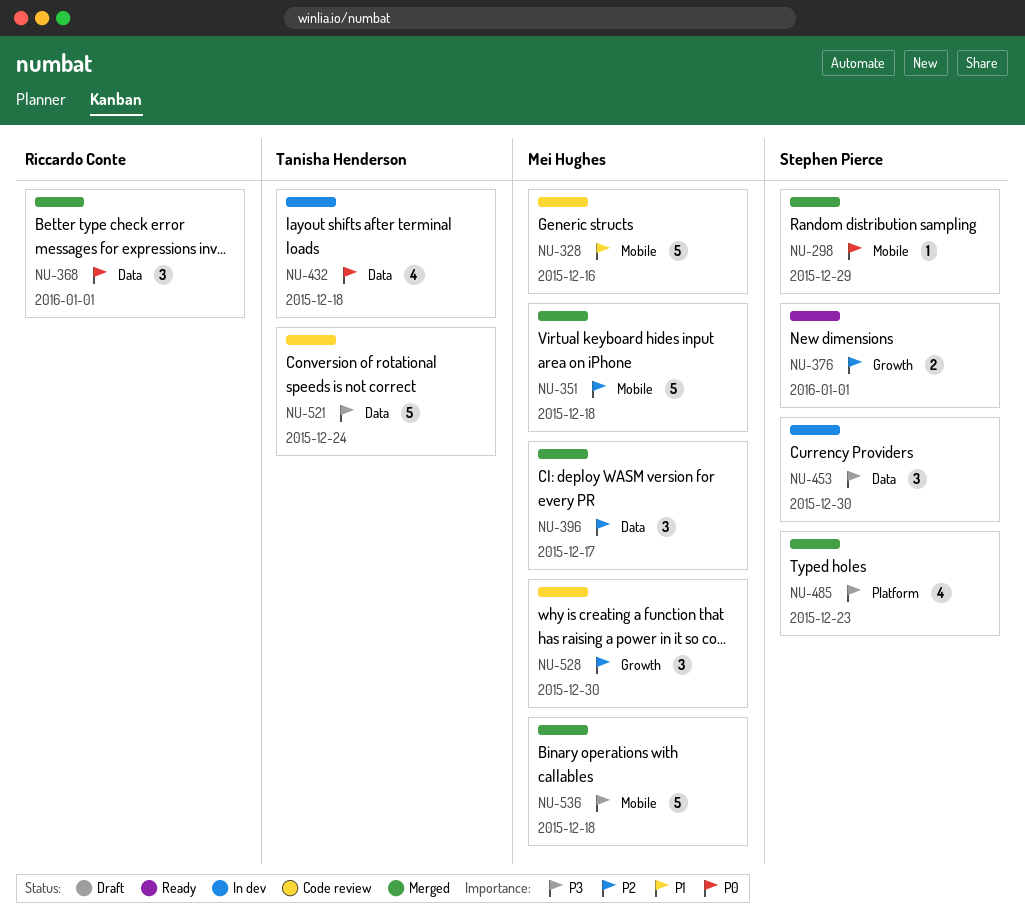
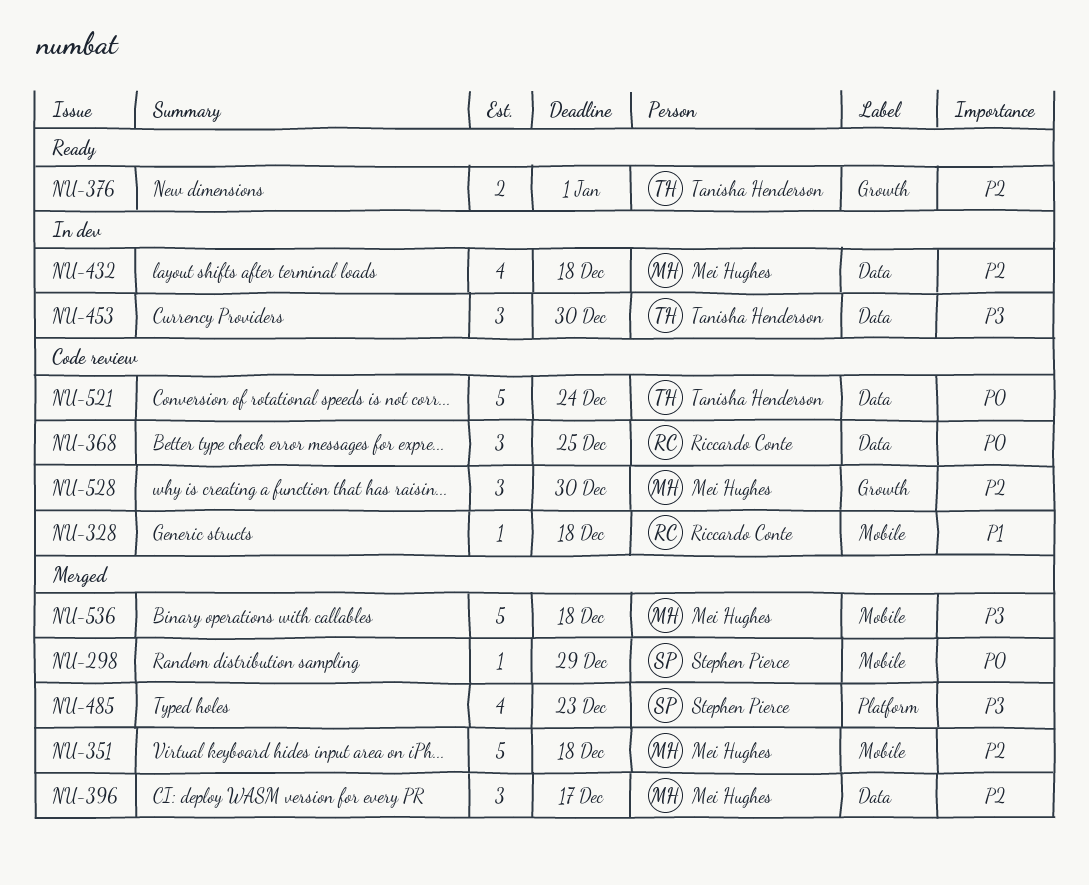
NU-328, owner: Mei Hughes -> Riccardo Conte
NU-328, estimate: 5 -> 1
NU-328, due: Dec 16 -> Dec 18
NU-368, status: Merged -> Code review
NU-368, due: Jan 1 -> Dec 25
NU-376, owner: Stephen Pierce -> Tanisha Henderson
NU-432, owner: Tanisha Henderson -> Mei Hughes
NU-432, priority: P0 -> P2
NU-453, owner: Stephen Pierce -> Tanisha Henderson
NU-521, priority: P3 -> P0

